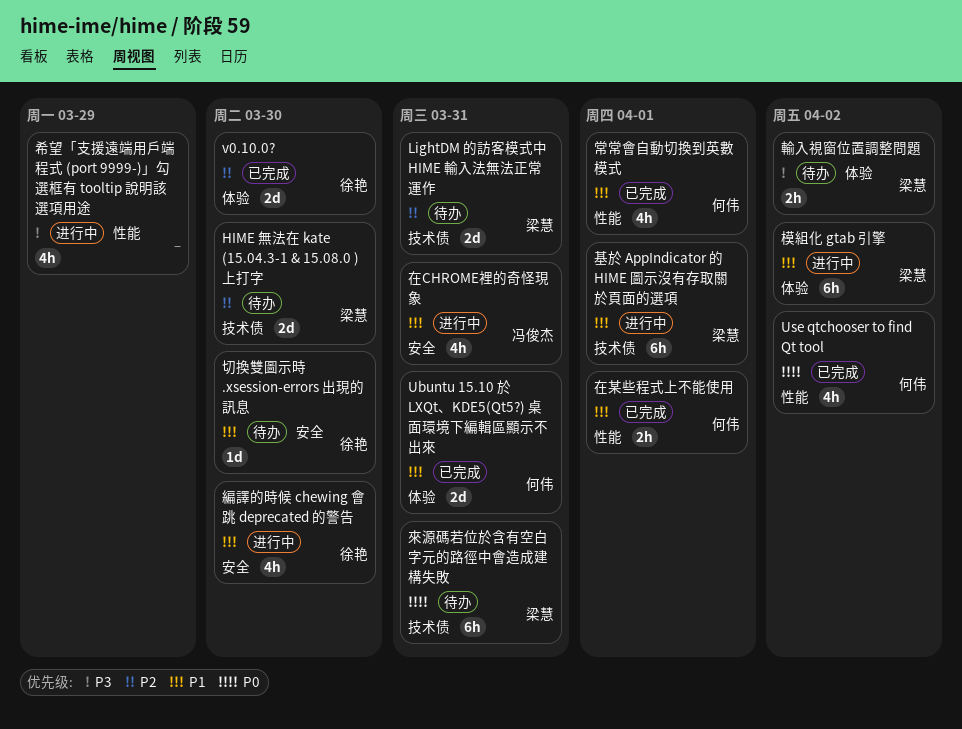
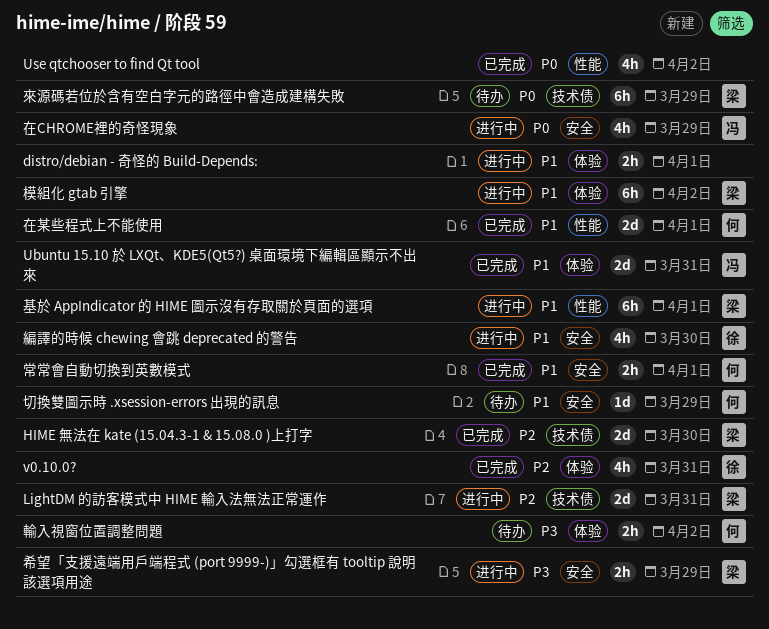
distro/debian - 奇怪的 Build-Depends:: none -> present
HIME 無法在 kate (15.04.3-1 & 15.08.0 )上打字, status: 待办 -> 已完成
LightDM 的訪客模式中 HIME 輸入法無法正常運作, status: 待办 -> 进行中
Ubuntu 15.10 於 LXQt、KDE5(Qt5?) 桌面環境下編輯區顯示不出來, owner: 何伟 -> 冯俊杰
Use qtchooser to find Qt tool, owner: 何伟 -> none
v0.10.0?, estimate: 2d -> 4h
v0.10.0?, due: Mar 30 -> Mar 31
來源碼若位於含有空白字元的路徑中會造成建構失敗, due: Mar 31 -> Mar 29
切換雙圖示時 .xsession-errors 出現的訊息, owner: 徐艳 -> 何伟
切換雙圖示時 .xsession-errors 出現的訊息, due: Mar 30 -> Mar 29
在CHROME裡的奇怪現象, priority: P1 -> P0
在CHROME裡的奇怪現象, due: Mar 31 -> Mar 29
在某些程式上不能使用, estimate: 2h -> 2d
基於 AppIndicator 的 HIME 圖示沒有存取關於頁面的選項, label: 技术债 -> 性能
希望「支援遠端用戶端程式 (port 9999-)」勾選框有 tooltip 說明該選項用途, owner: none -> 梁慧
希望「支援遠端用戶端程式 (port 9999-)」勾選框有 tooltip 說明該選項用途, label: 性能 -> 安全
希望「支援遠端用戶端程式 (port 9999-)」勾選框有 tooltip 說明該選項用途, estimate: 4h -> 2h
常常會自動切換到英數模式, label: 性能 -> 安全
常常會自動切換到英數模式, estimate: 4h -> 2h
輸入視窗位置調整問題, owner: 梁慧 -> 何伟

